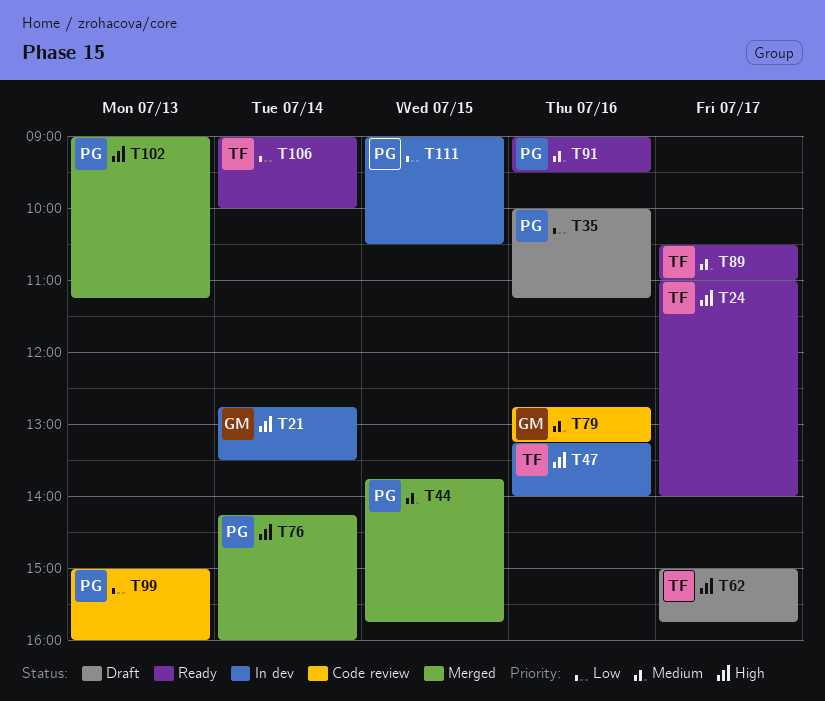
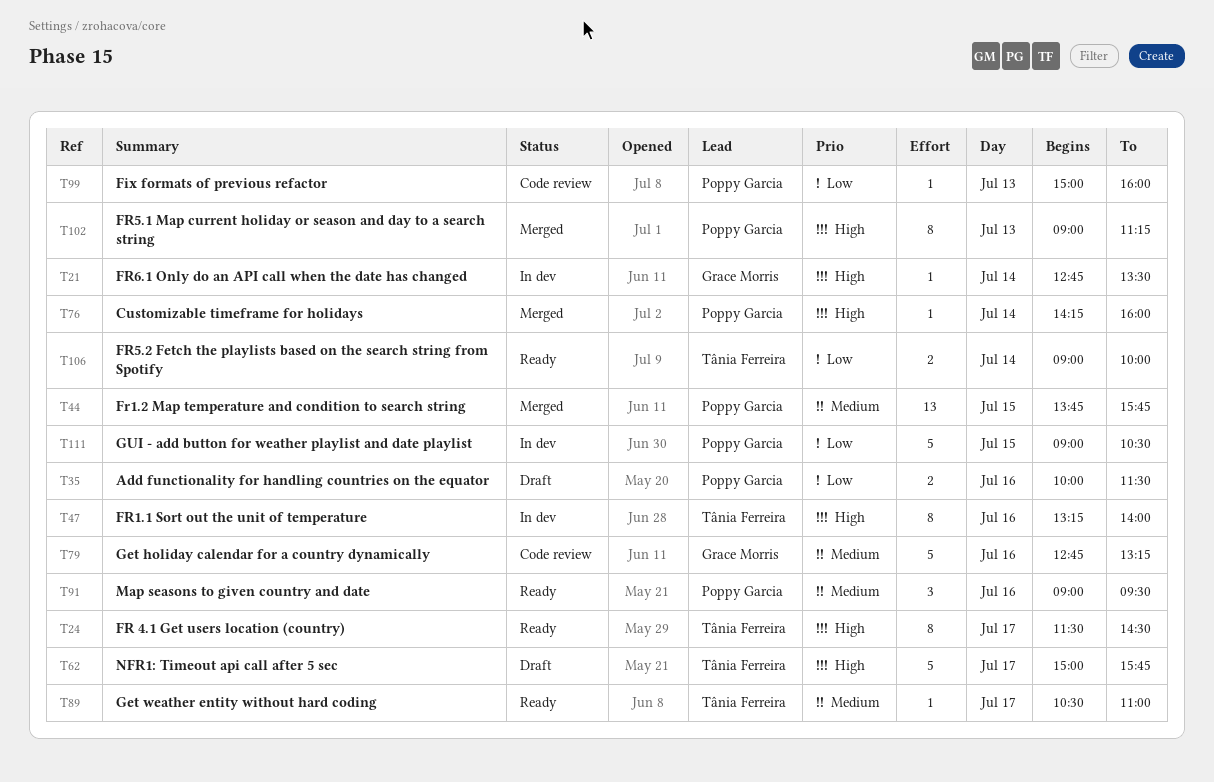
T24, begins: 11:00 -> 11:30
T24, ends: 14:00 -> 14:30
T35, ends: 11:15 -> 11:30

